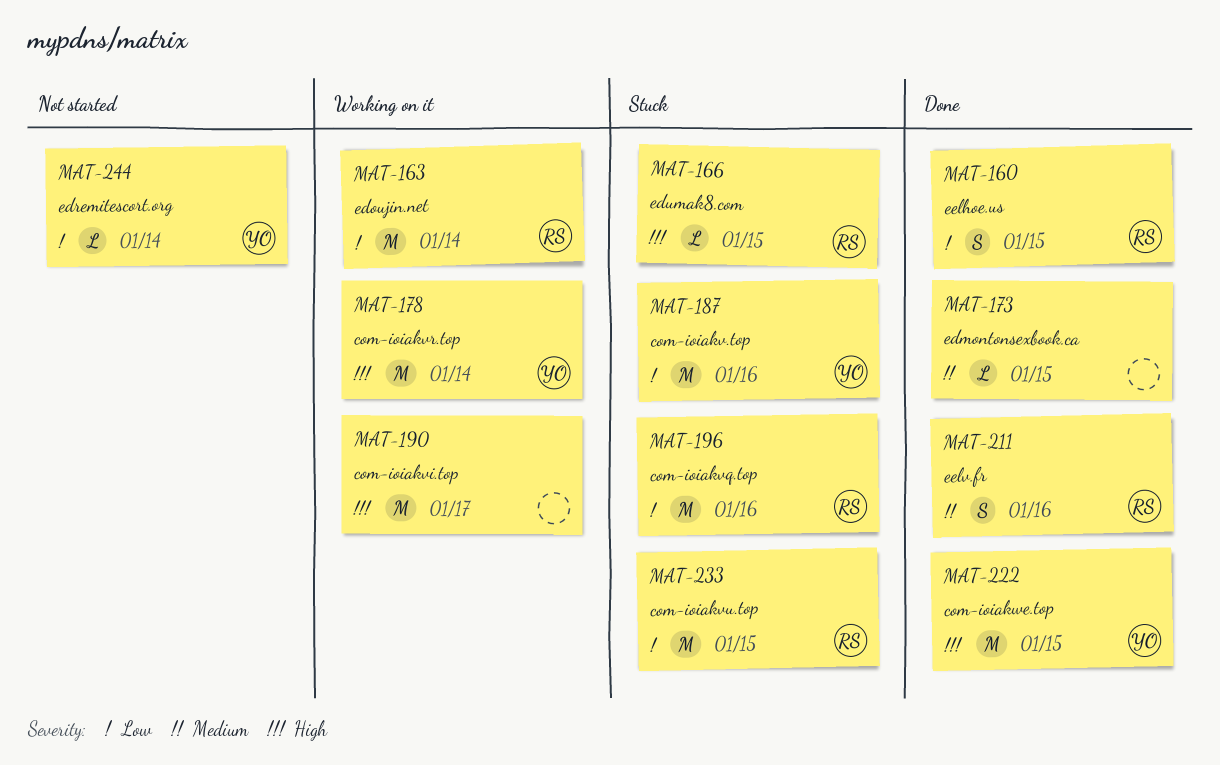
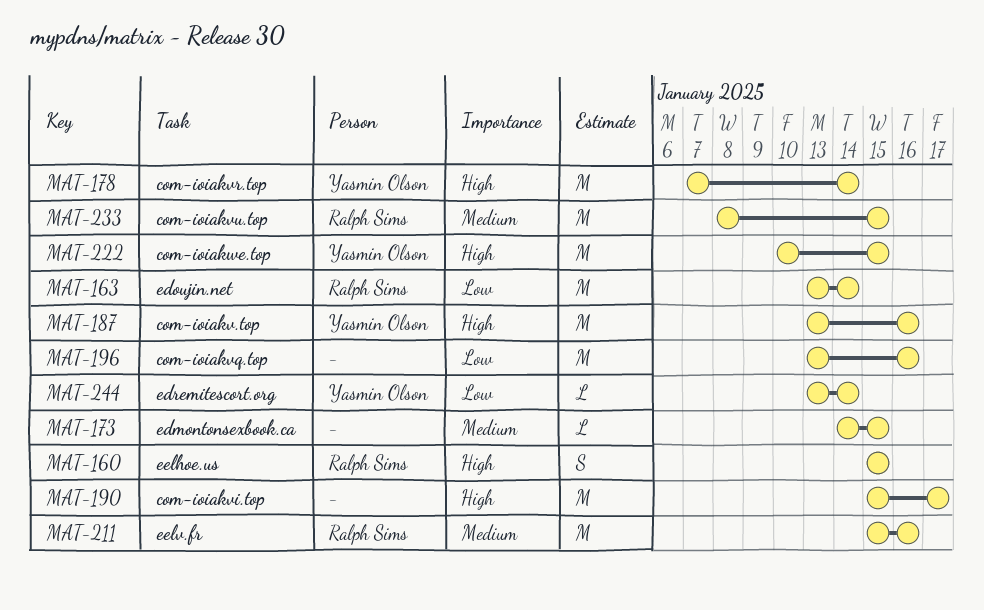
MAT-160, priority: Low -> High
MAT-166: present -> none
MAT-187, priority: Low -> High
MAT-196, owner: Ralph Sims -> none
MAT-211, estimate: S -> M
MAT-233, priority: Low -> Medium

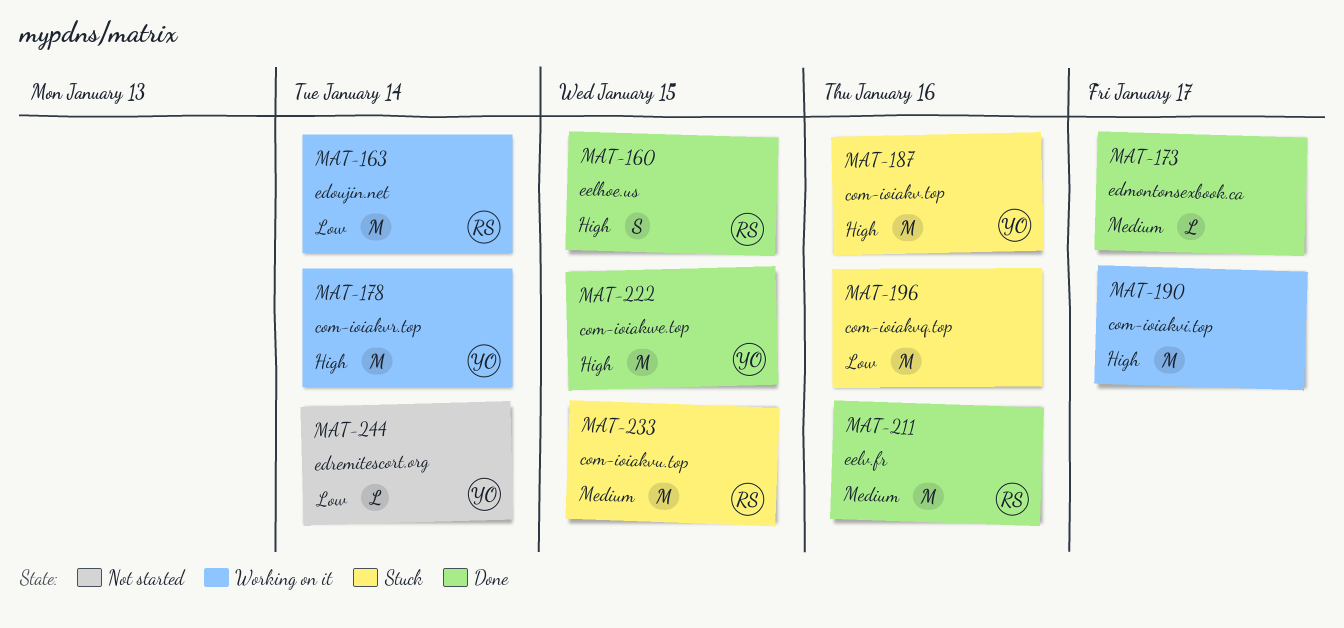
MAT-173, due: Jan 15 -> Jan 17

